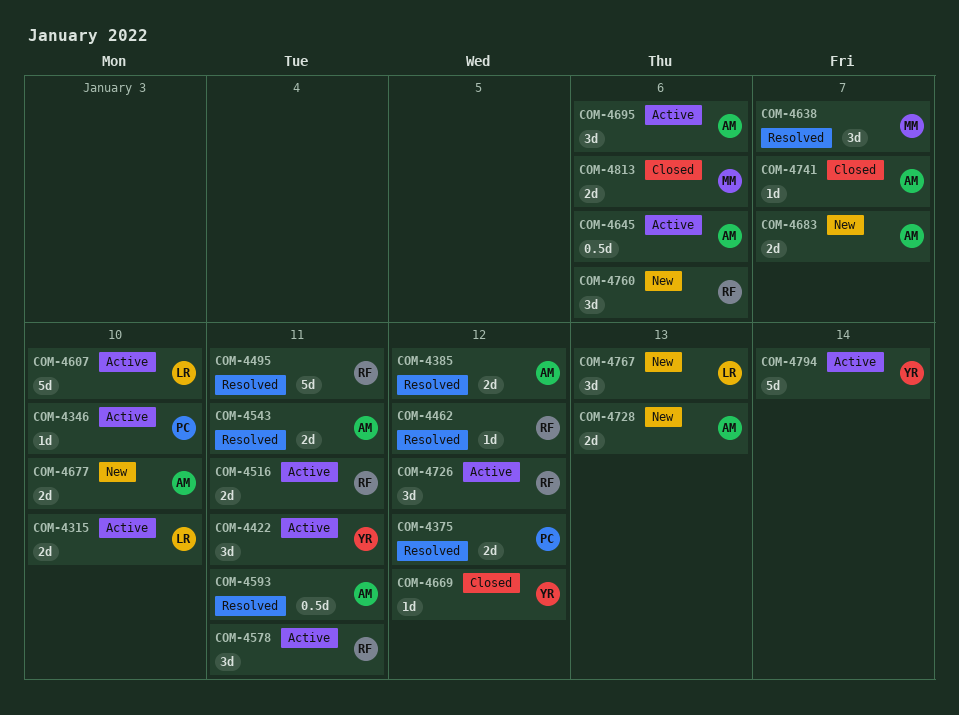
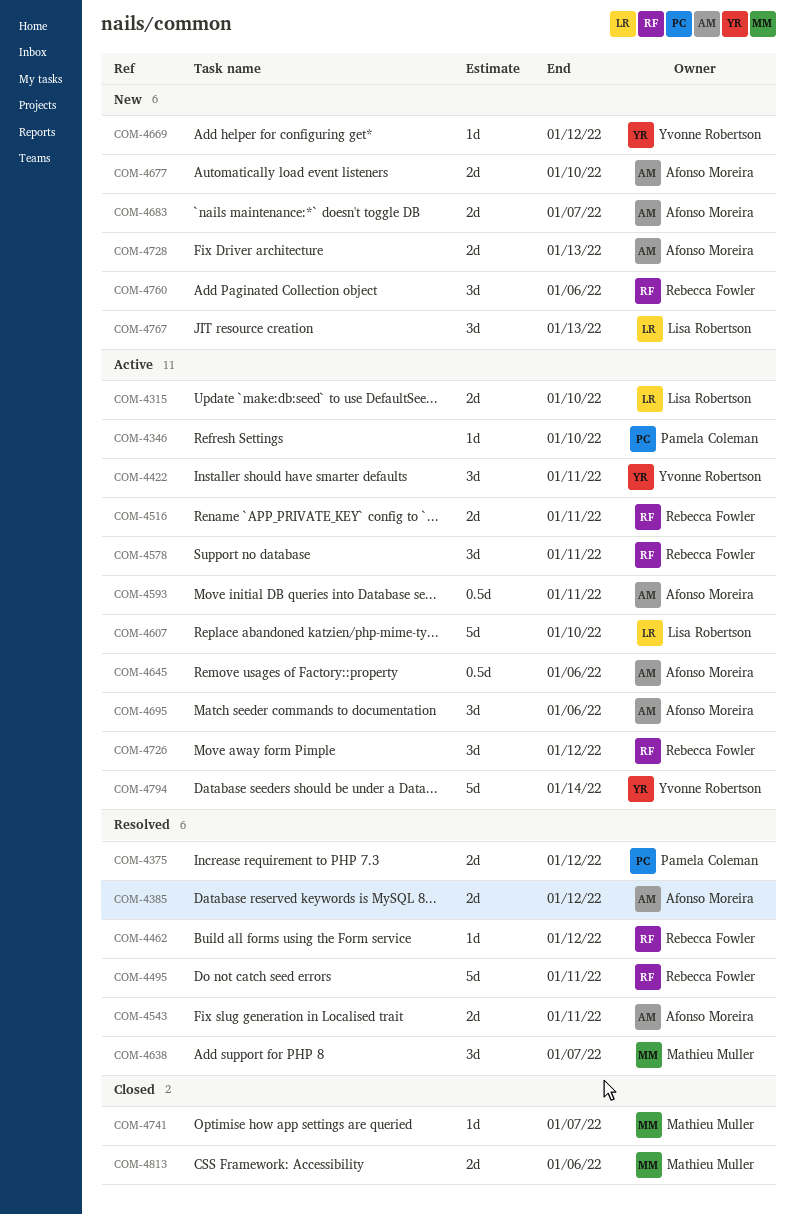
COM-4593, status: Resolved -> Active
COM-4669, status: Closed -> New
COM-4741, owner: Afonso Moreira -> Mathieu Muller

